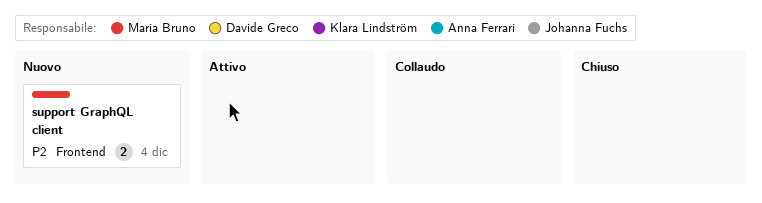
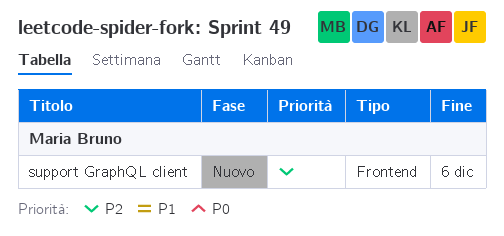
support GraphQL client, due: Dec 4 -> Dec 6

